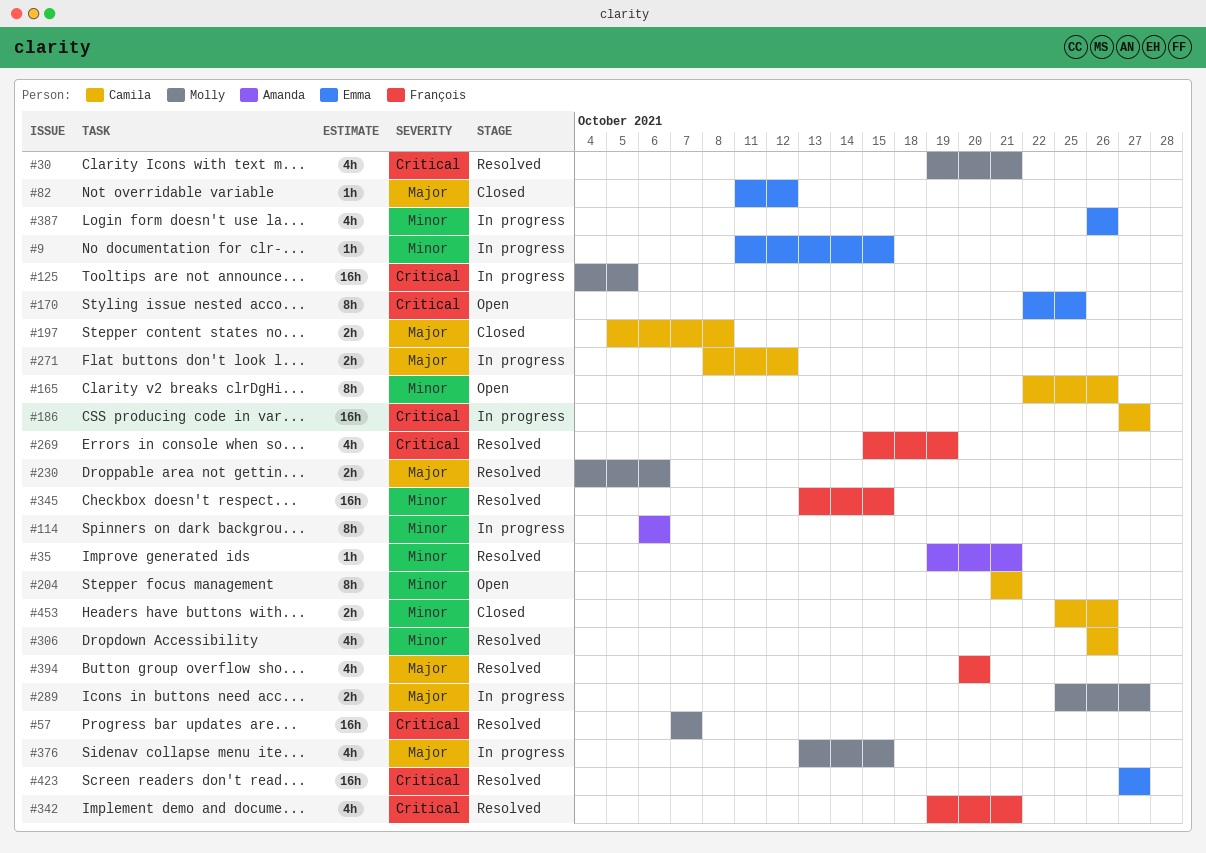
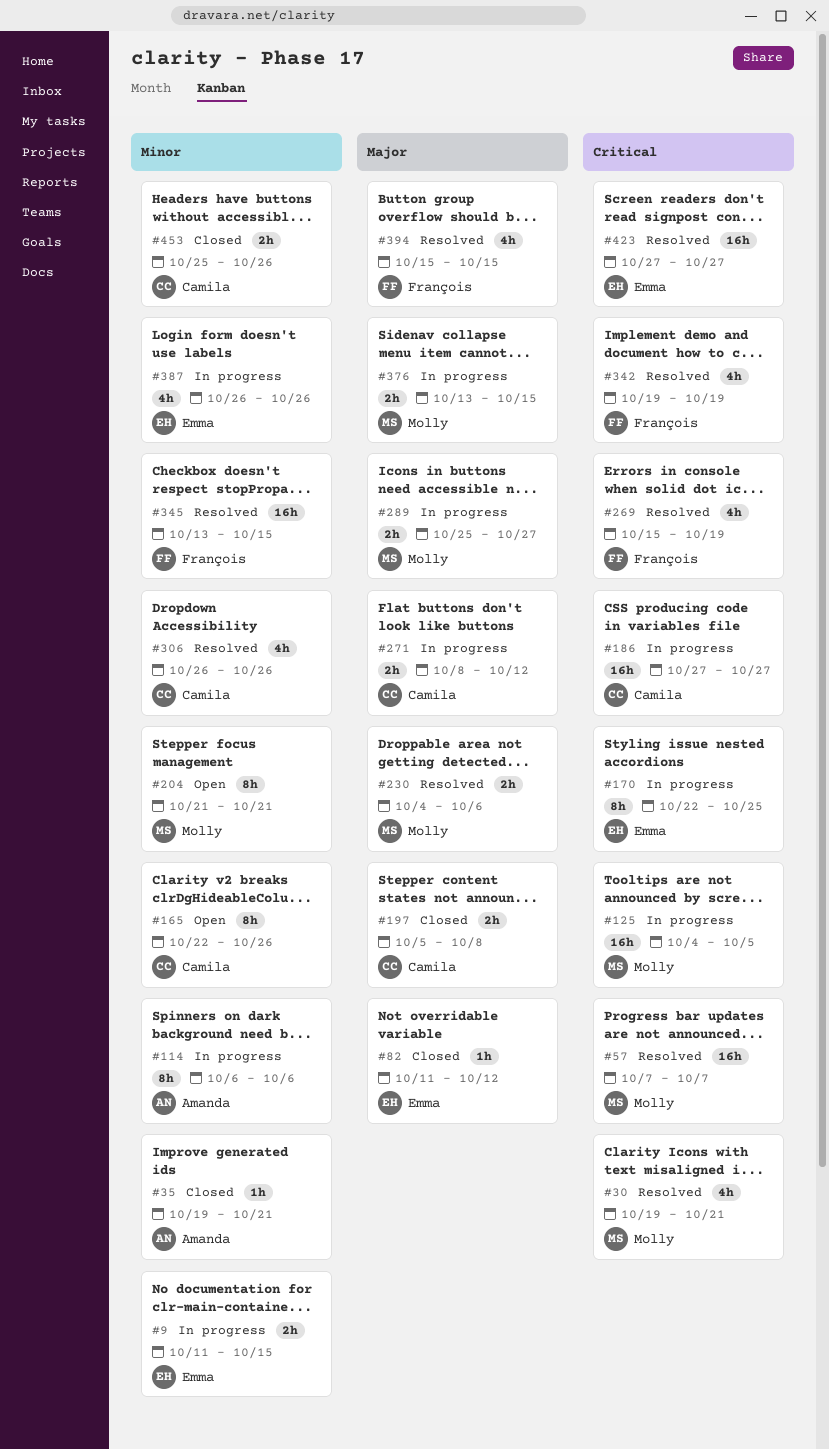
#9, estimate: 1h -> 2h
#35, status: Resolved -> Closed
#170, status: Open -> In progress
#204, owner: Camila -> Molly
#342, due: Oct 21 -> Oct 19
#376, estimate: 4h -> 2h
#394, start: Oct 20 -> Oct 15
#394, due: Oct 20 -> Oct 15

